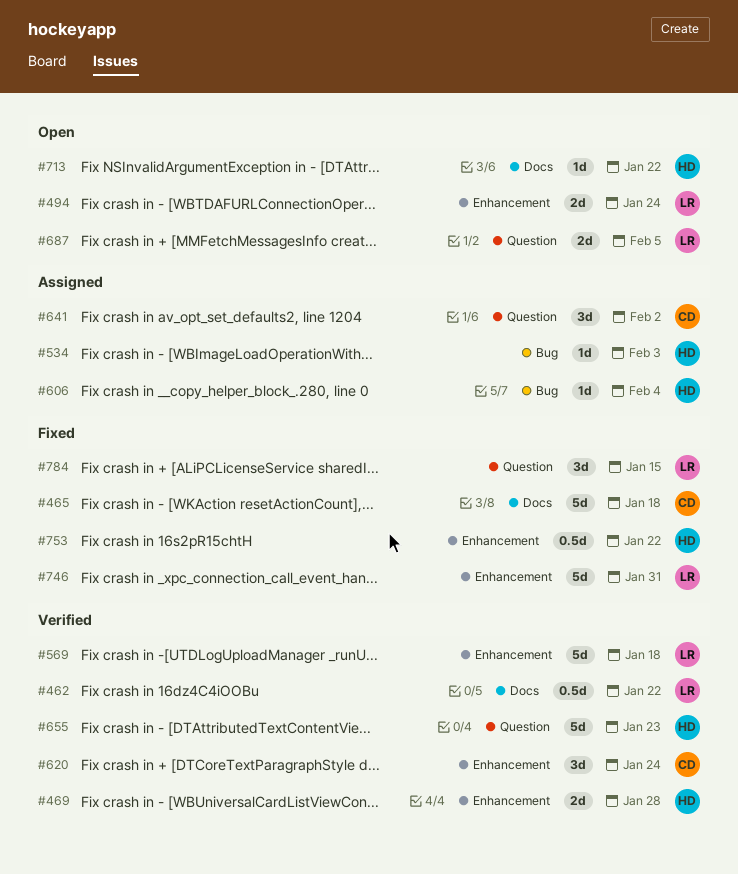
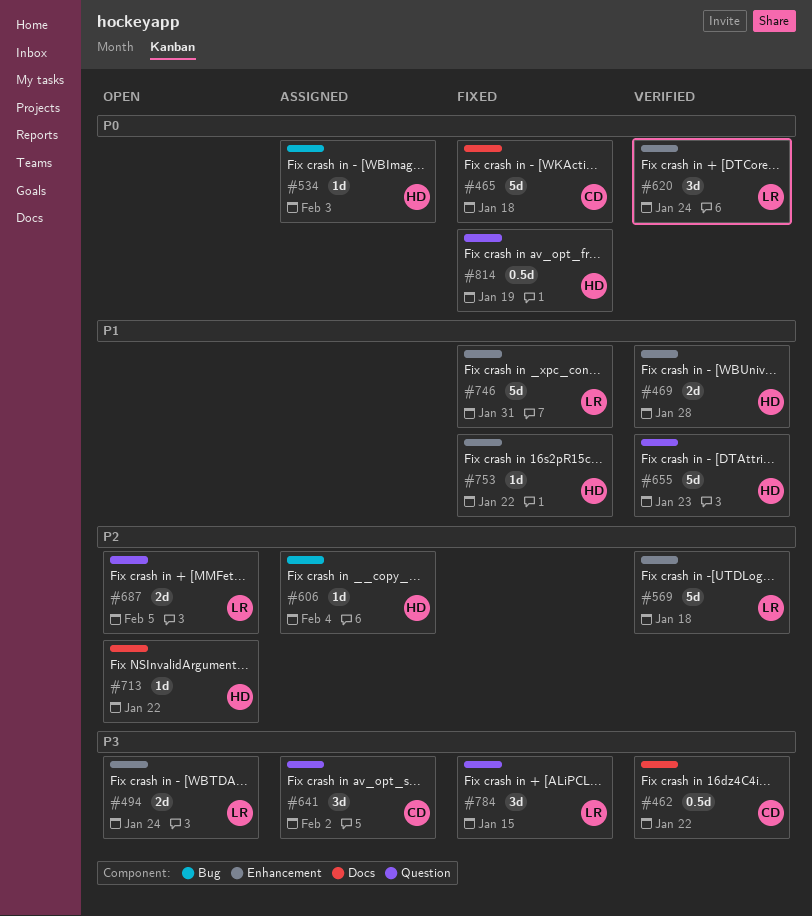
#462, owner: LR -> CD
#620, owner: CD -> LR
#753, estimate: 0.5d -> 1d
#814: none -> present

